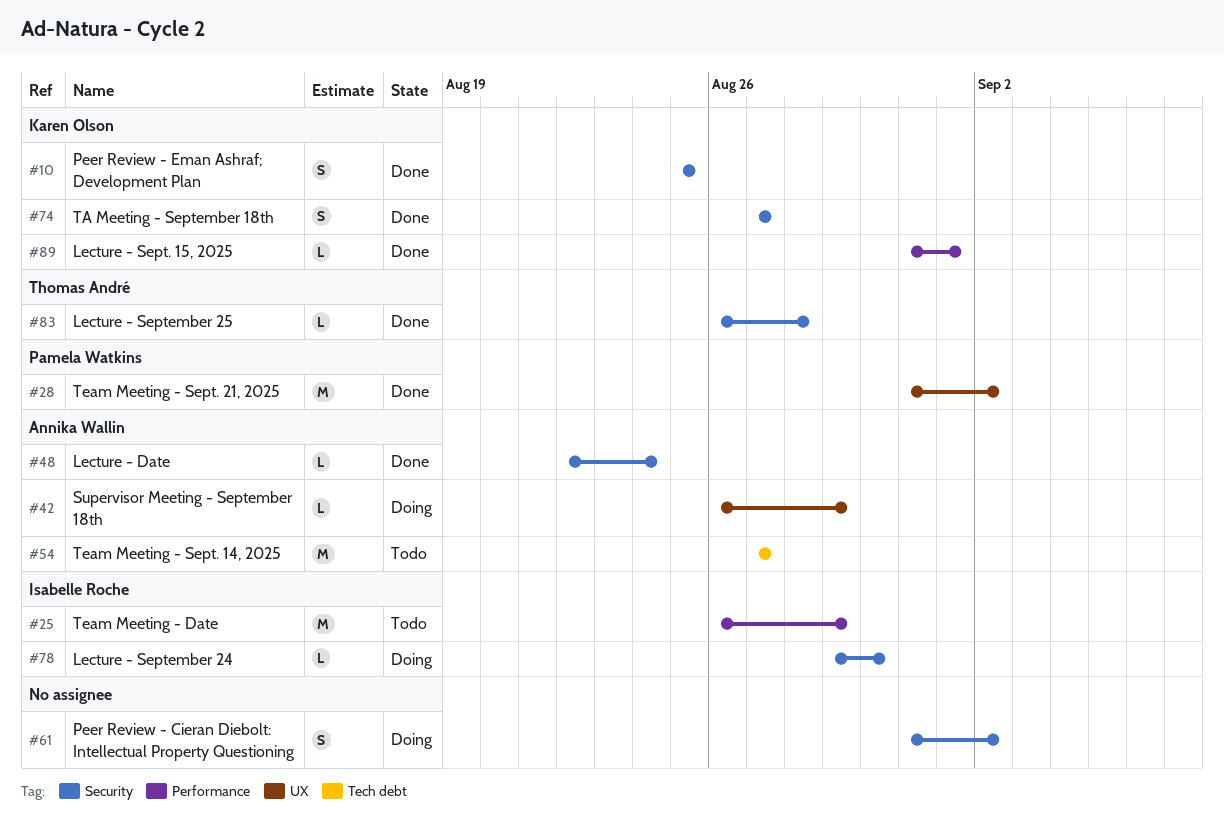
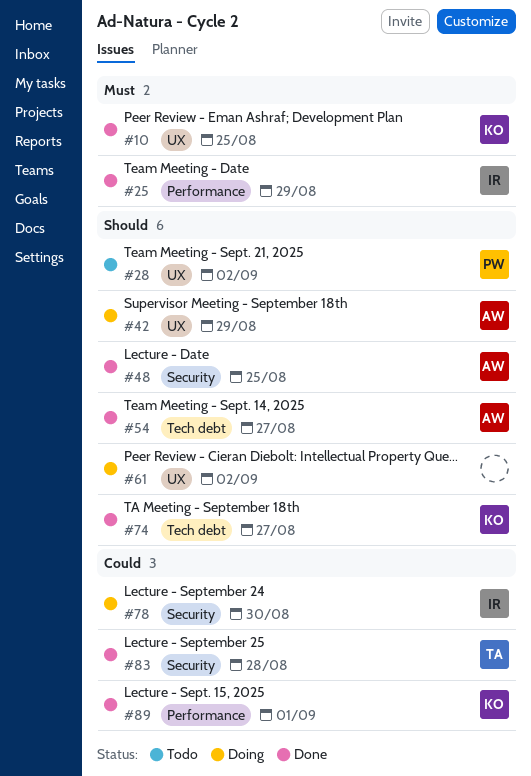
#10, label: Security -> UX
#25, status: Todo -> Done
#28, status: Done -> Todo
#48, due: Aug 24 -> Aug 25
#54, status: Todo -> Done
#61, label: Security -> UX
#74, label: Security -> Tech debt

